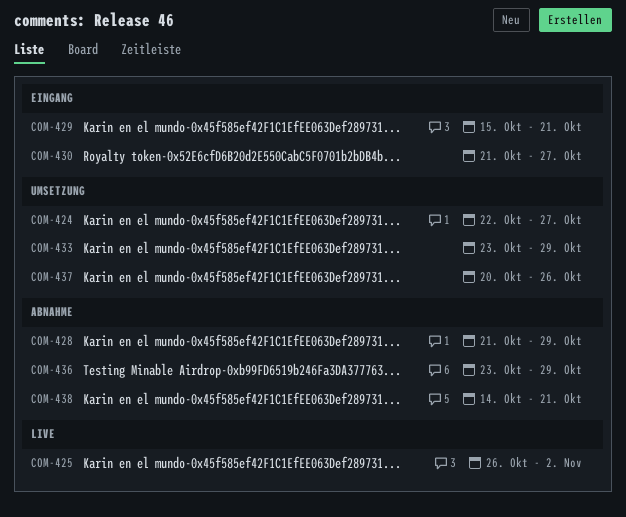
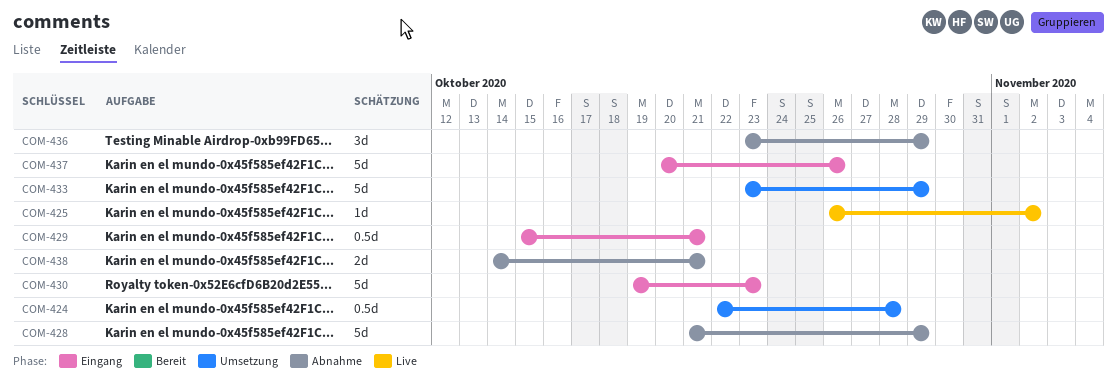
COM-424, due: Oct 27 -> Oct 28
COM-430, start: Oct 21 -> Oct 19
COM-430, due: Oct 27 -> Oct 23
COM-437, status: Umsetzung -> Eingang

